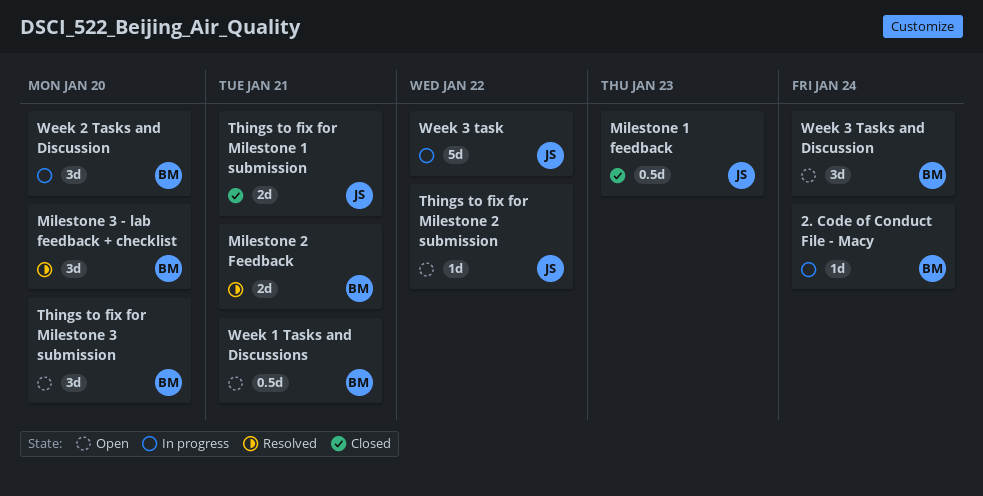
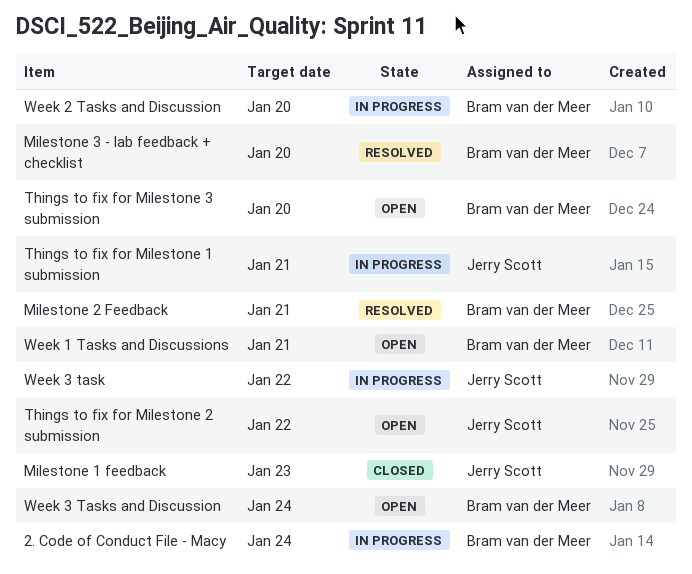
Things to fix for Milestone 1 submission, status: Closed -> In progress

